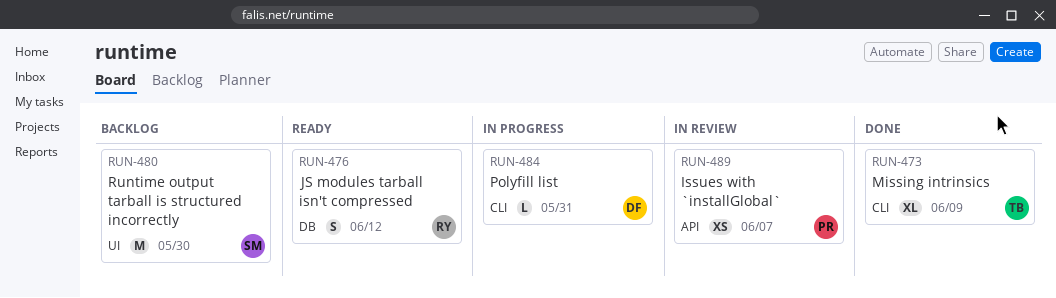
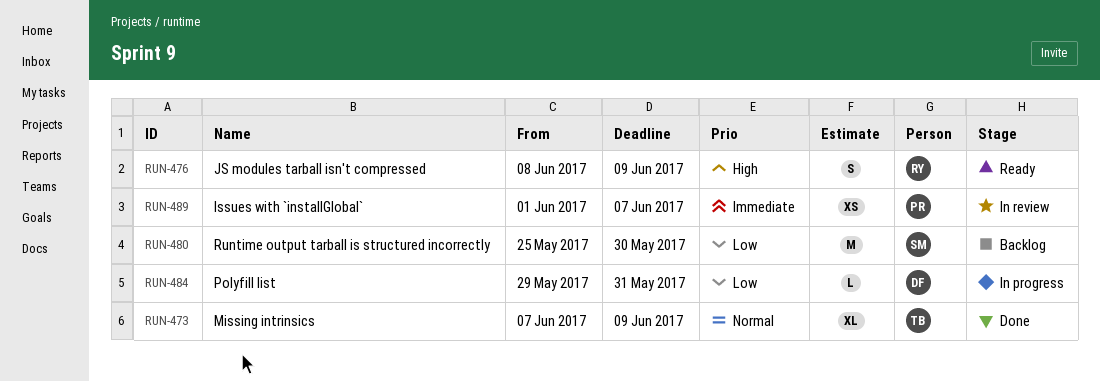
RUN-476, due: Jun 12 -> Jun 9

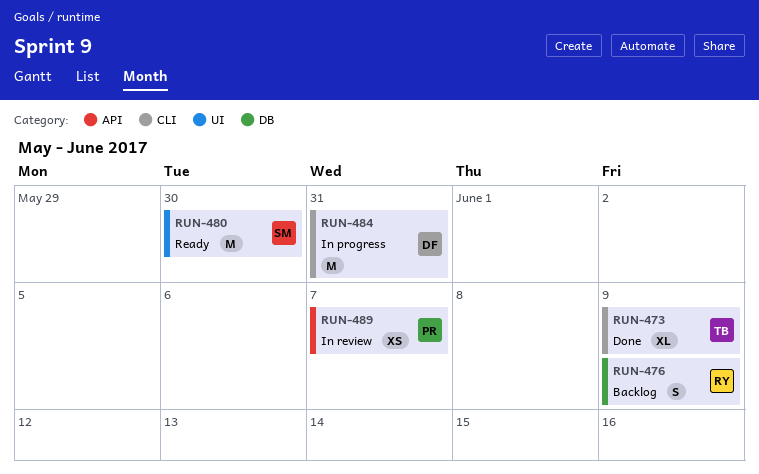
RUN-476, status: Ready -> Backlog
RUN-480, status: Backlog -> Ready
RUN-484, estimate: L -> M

